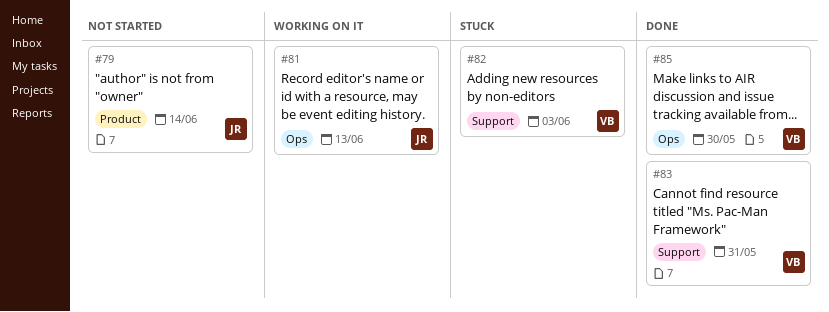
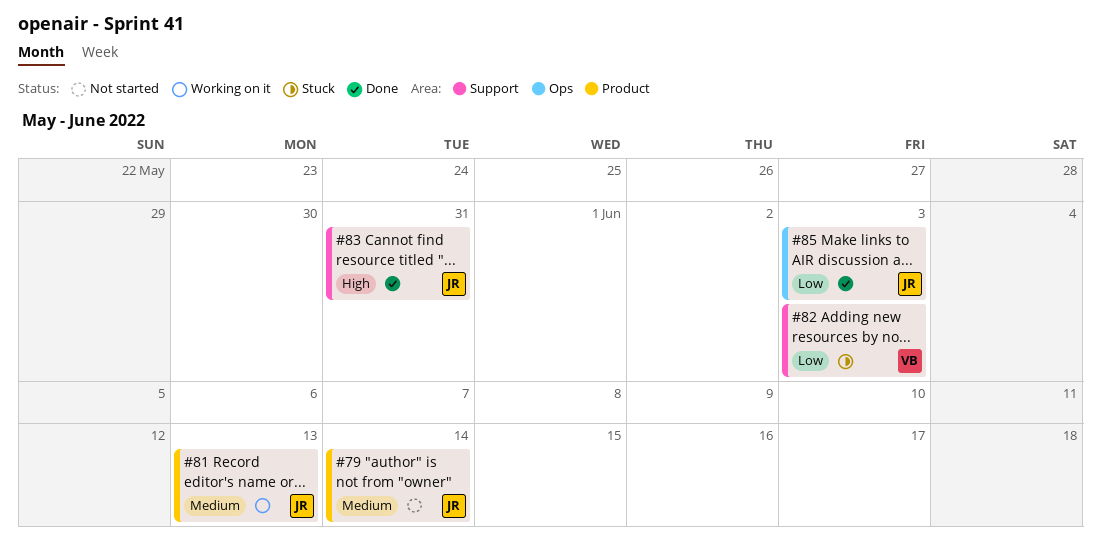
#81, label: Ops -> Product
#83, owner: VB -> JR
#85, owner: VB -> JR
#85, due: May 30 -> Jun 3

